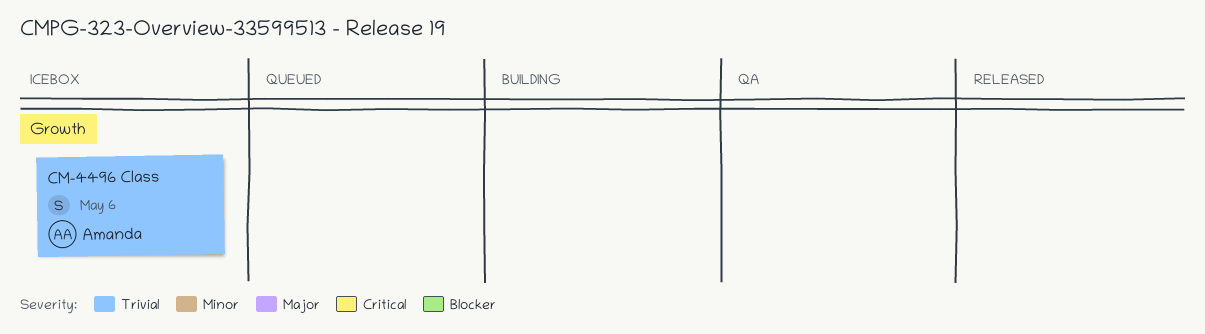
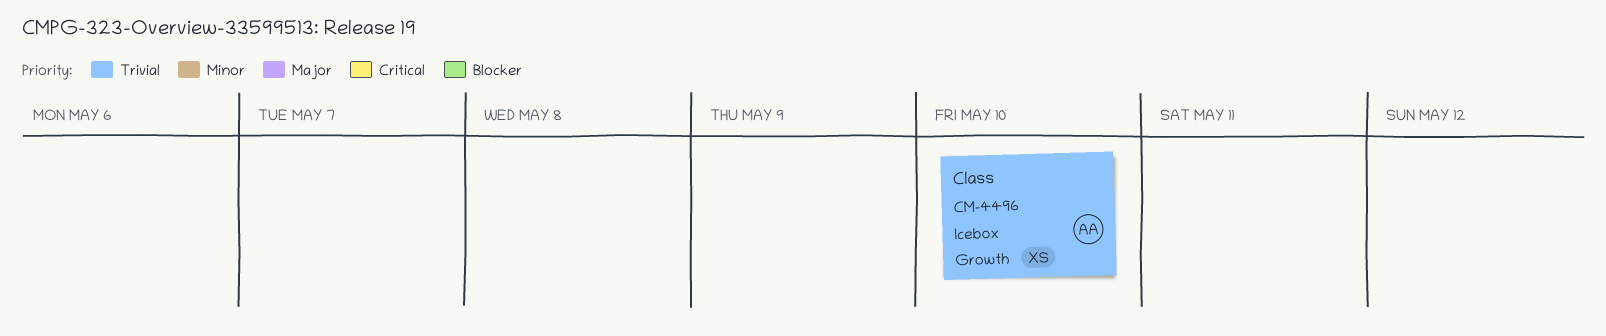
CM-4496, estimate: S -> XS
CM-4496, due: May 6 -> May 10

